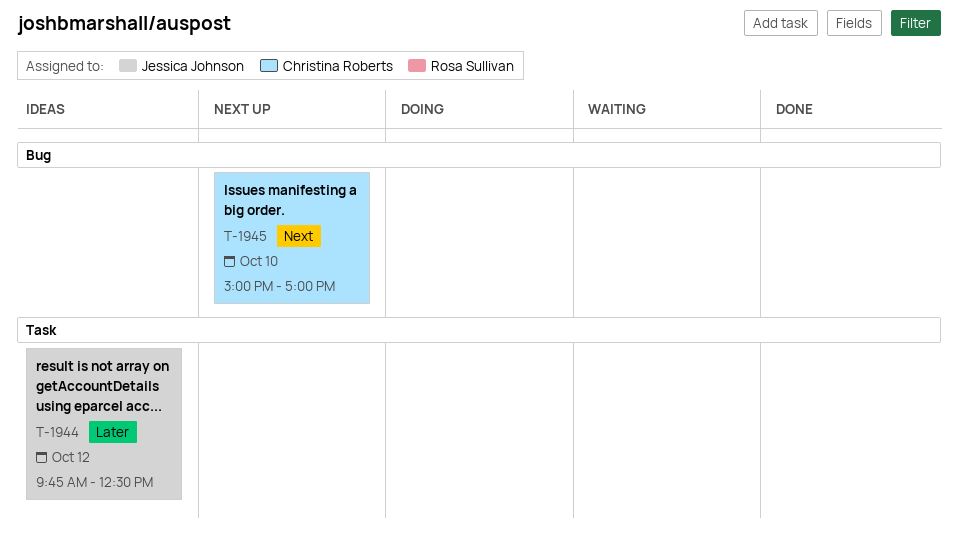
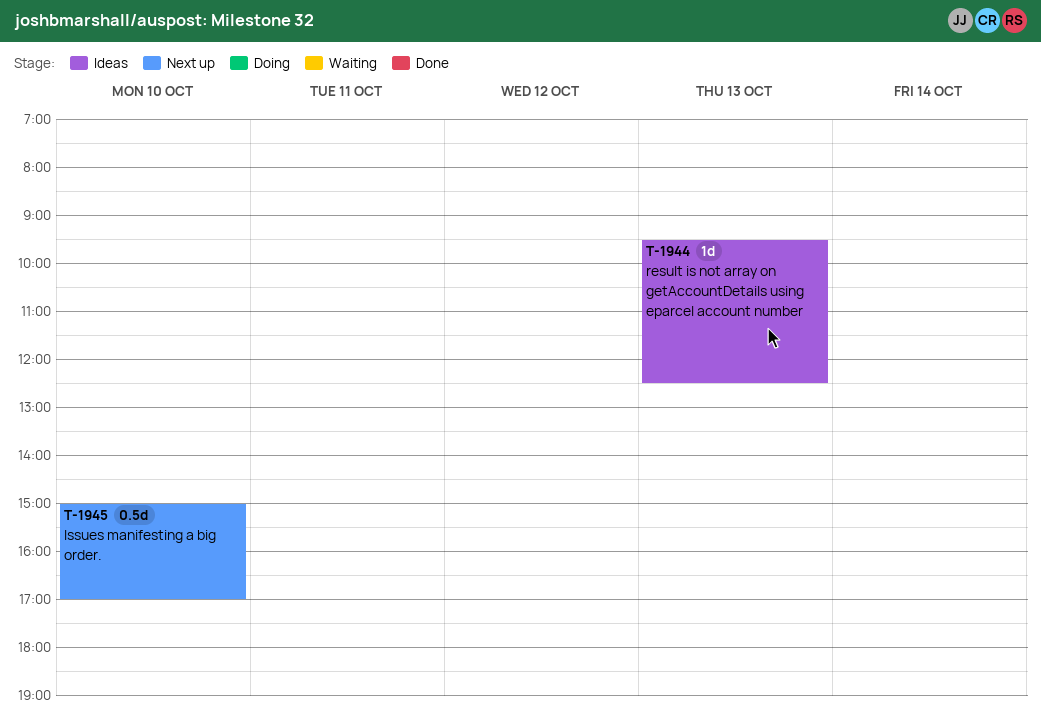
T-1944, day: Oct 12 -> Oct 13
T-1944, begins: 09:45 -> 09:30

